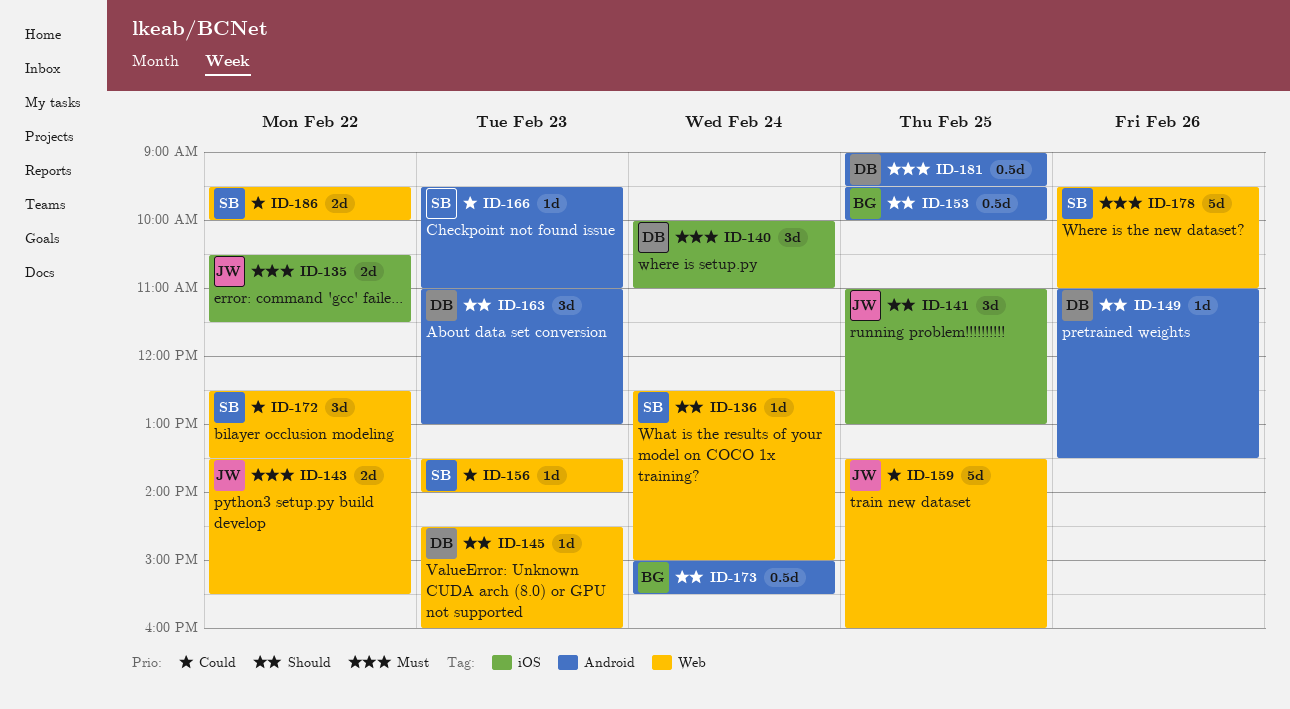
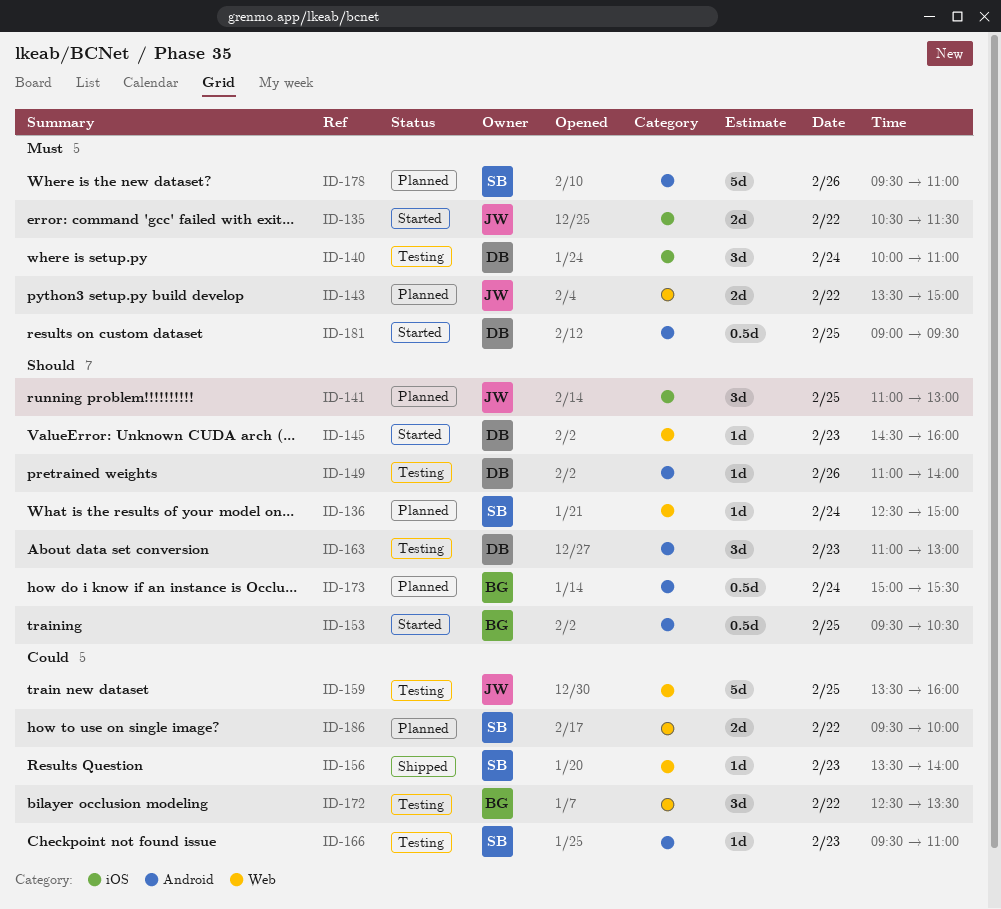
ID-143, ends: 15:30 -> 15:00
ID-149, ends: 13:30 -> 14:00
ID-153, ends: 10:00 -> 10:30
ID-172, owner: SB -> BG
ID-178, label: Web -> Android

